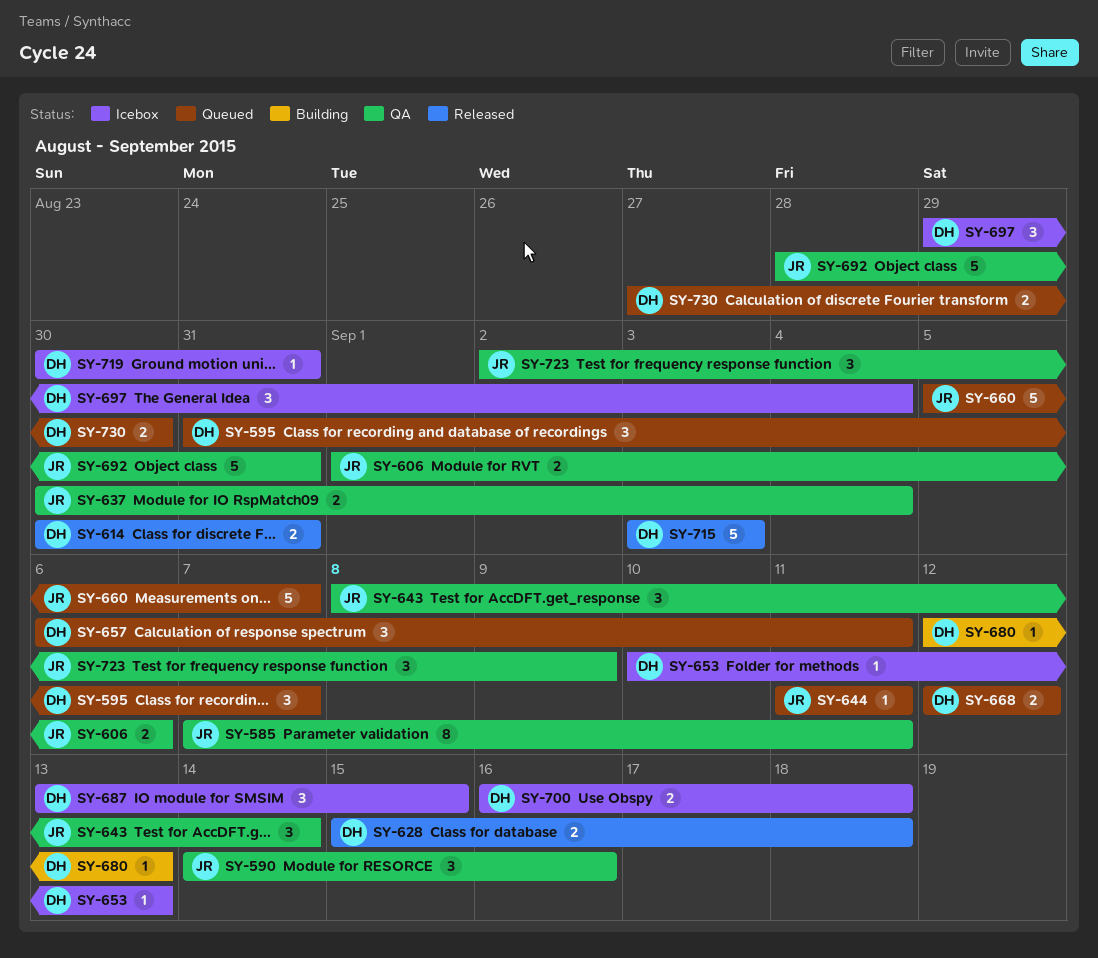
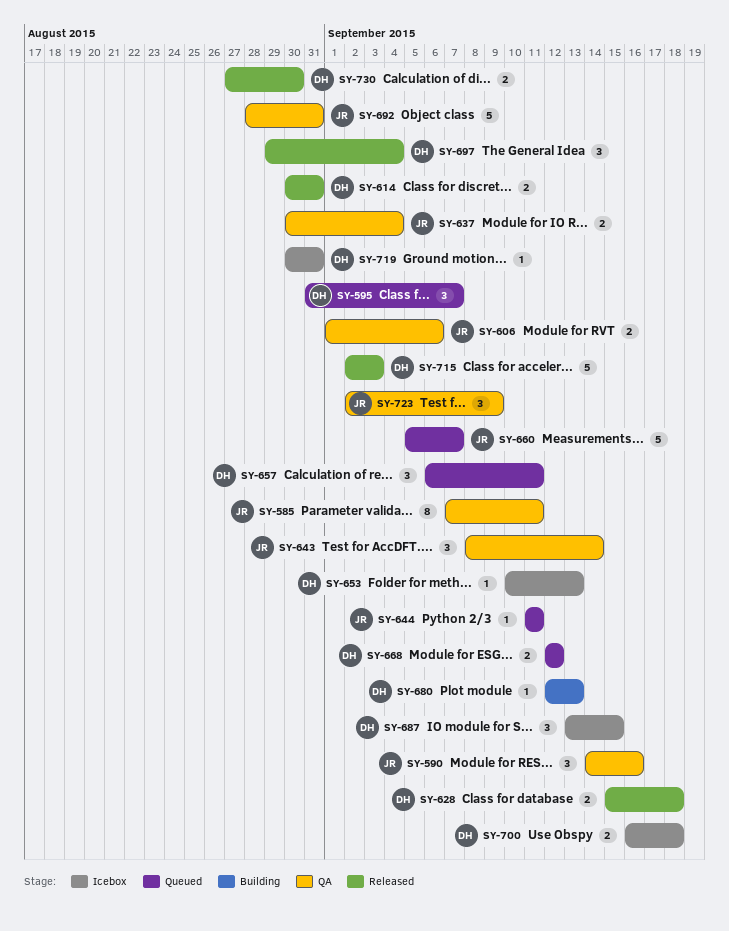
SY-697, status: Icebox -> Released
SY-715, start: Sep 3 -> Sep 2
SY-730, status: Queued -> Released

